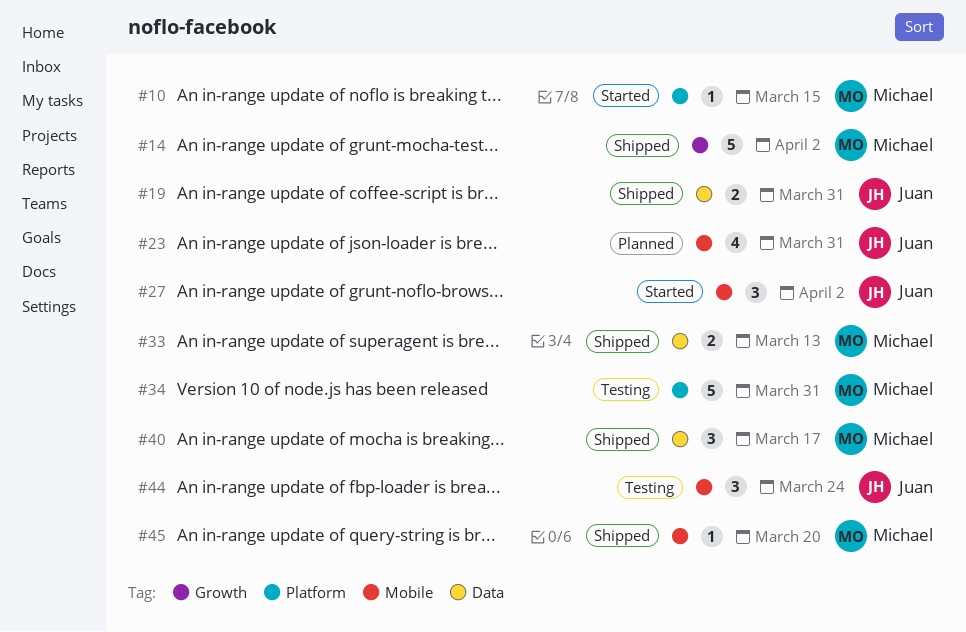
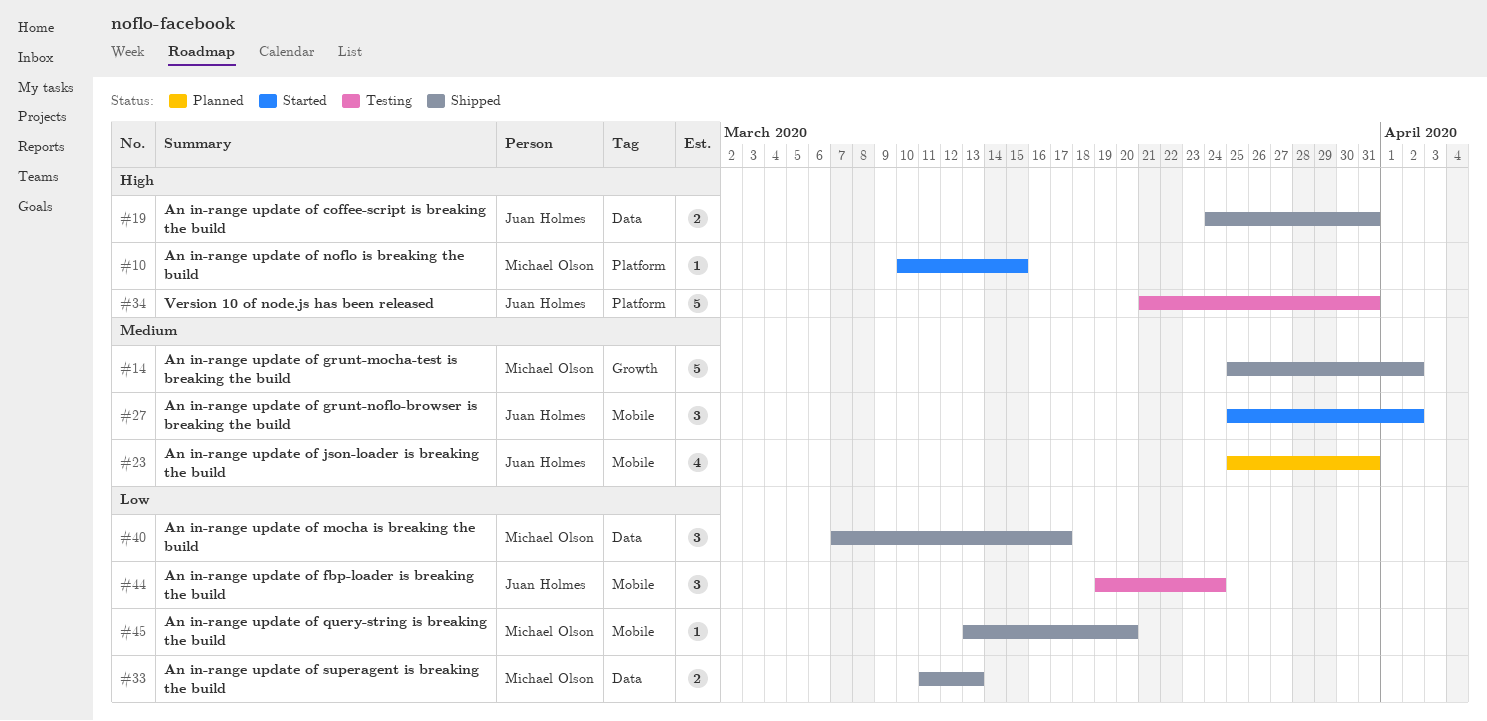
#34, owner: Michael Olson -> Juan Holmes

